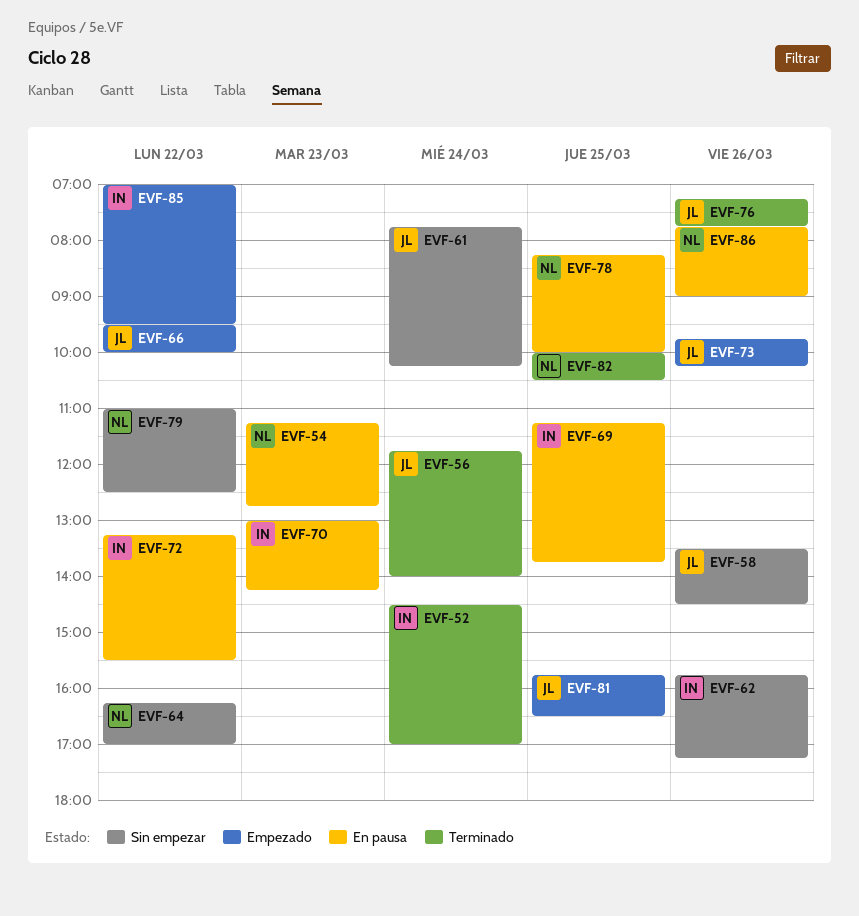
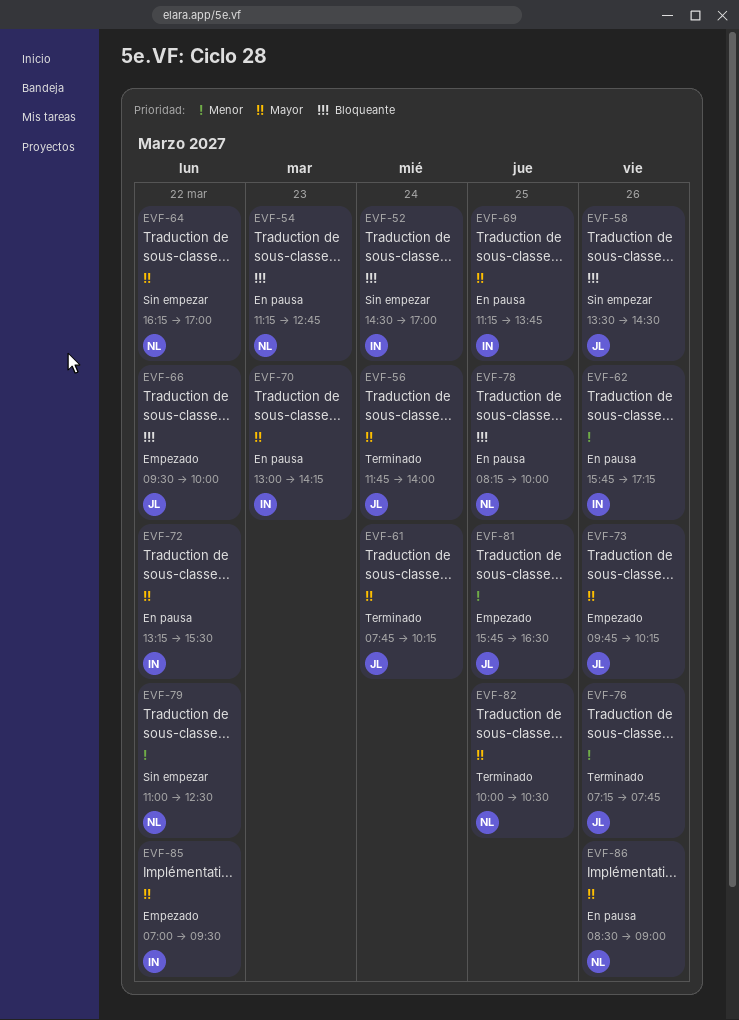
EVF-52, status: Terminado -> Sin empezar
EVF-61, status: Sin empezar -> Terminado
EVF-62, status: Sin empezar -> En pausa
EVF-86, begins: 07:45 -> 08:30

